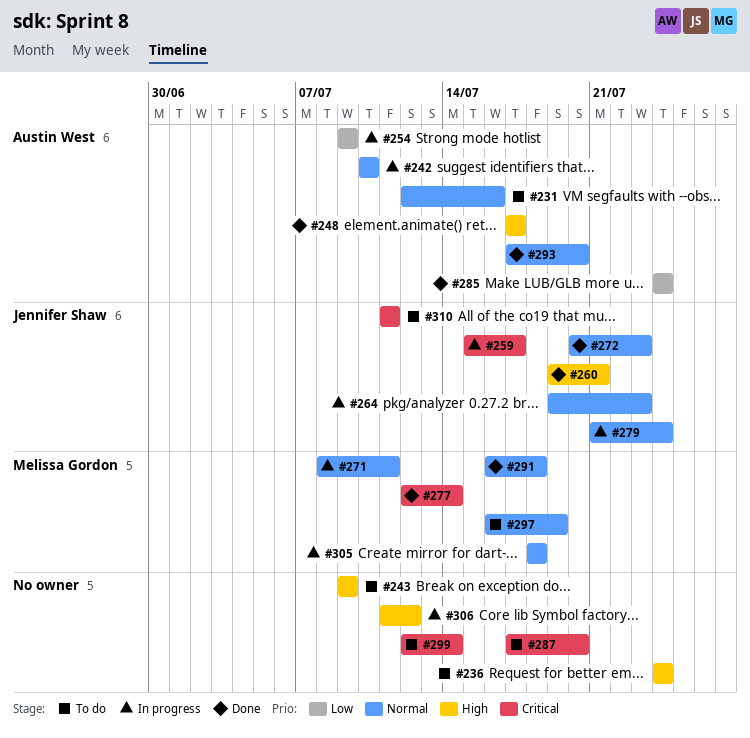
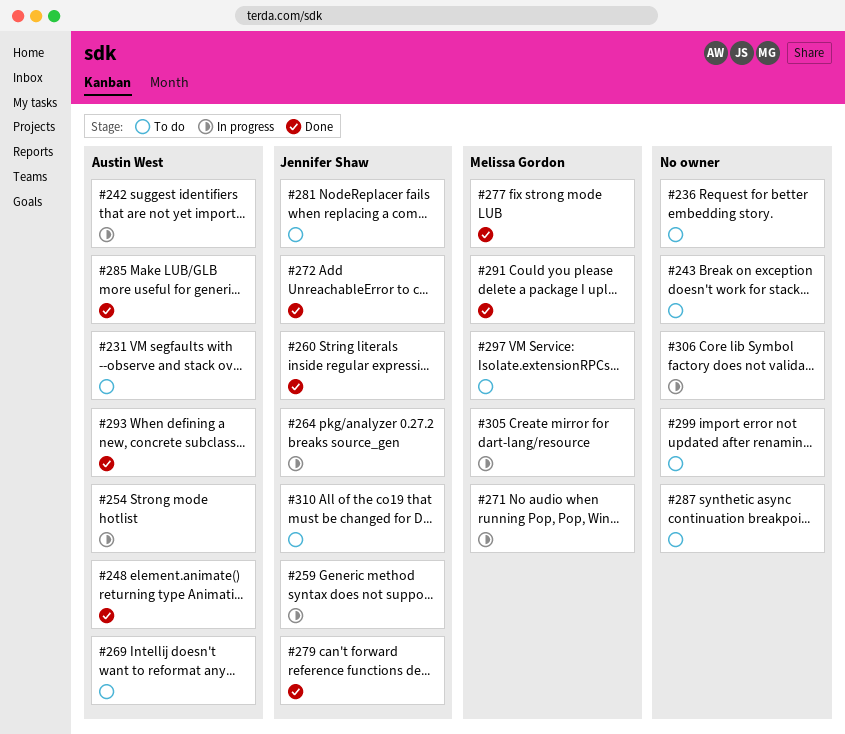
#269: none -> present
#279, status: In progress -> Done
#281: none -> present

